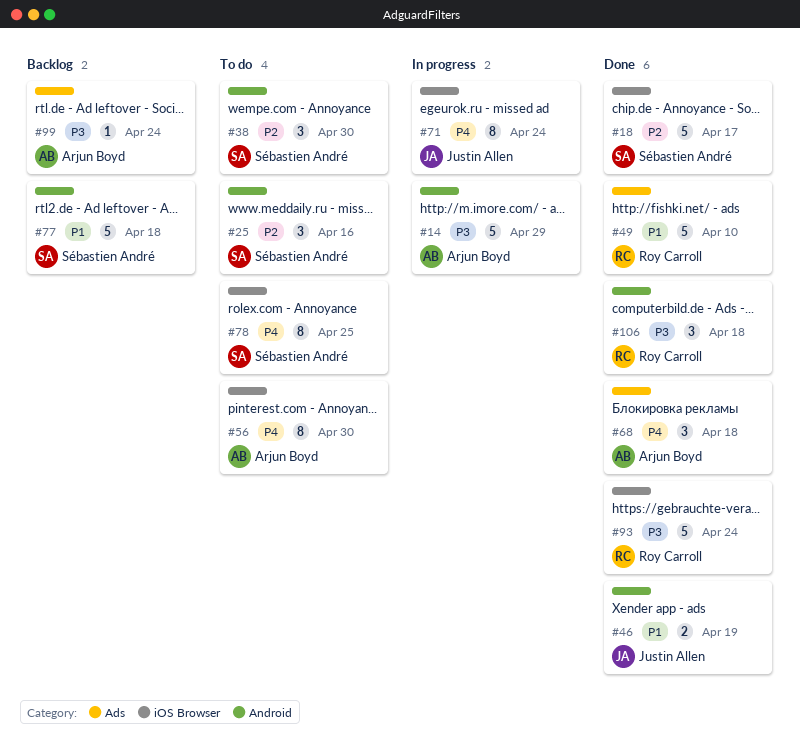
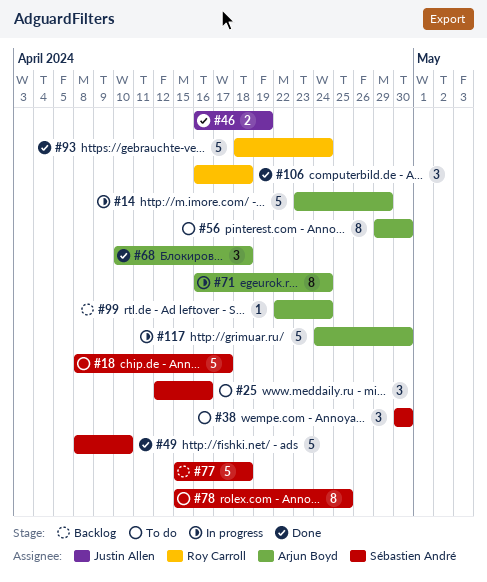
#18, status: Done -> To do
#49, owner: Roy Carroll -> Sébastien André
#71, owner: Justin Allen -> Arjun Boyd
#117: none -> present

